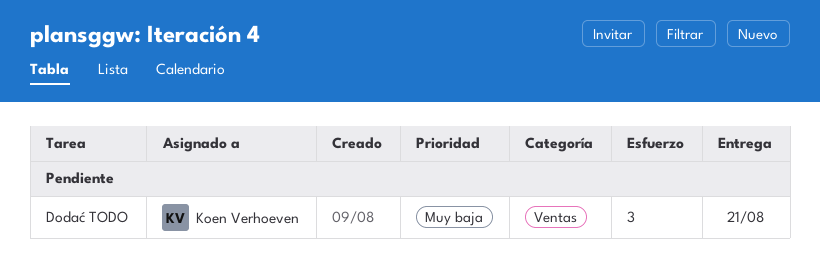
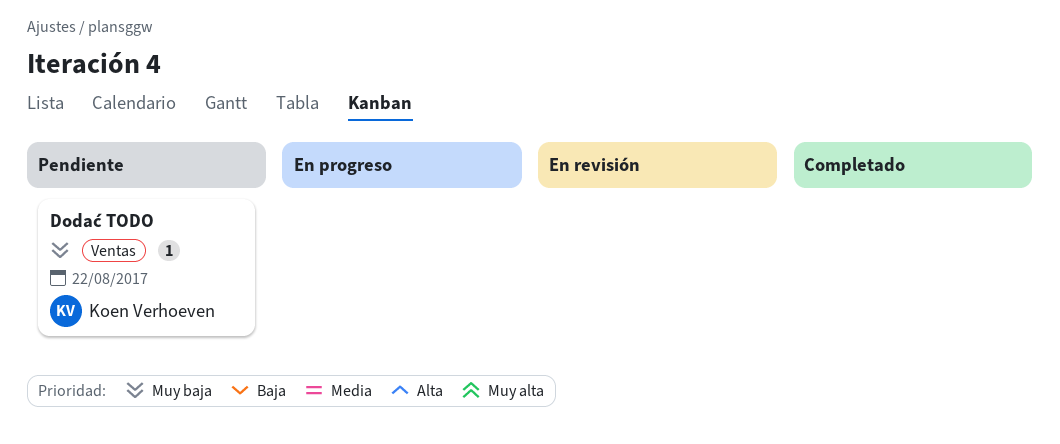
Dodać TODO, estimate: 3 -> 1
Dodać TODO, due: Aug 21 -> Aug 22

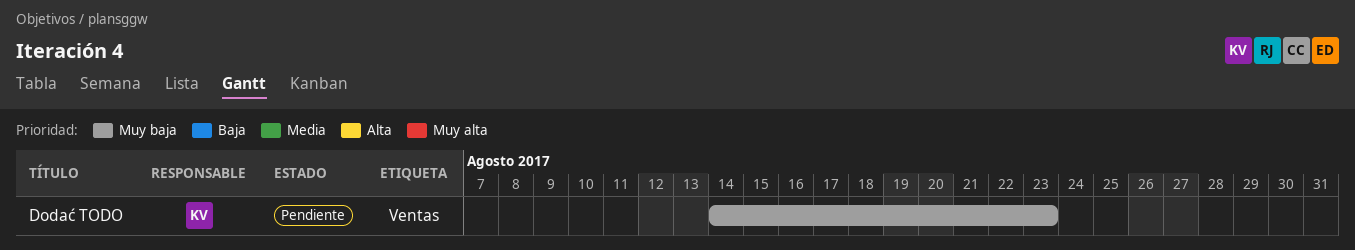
Dodać TODO, due: Aug 22 -> Aug 23

